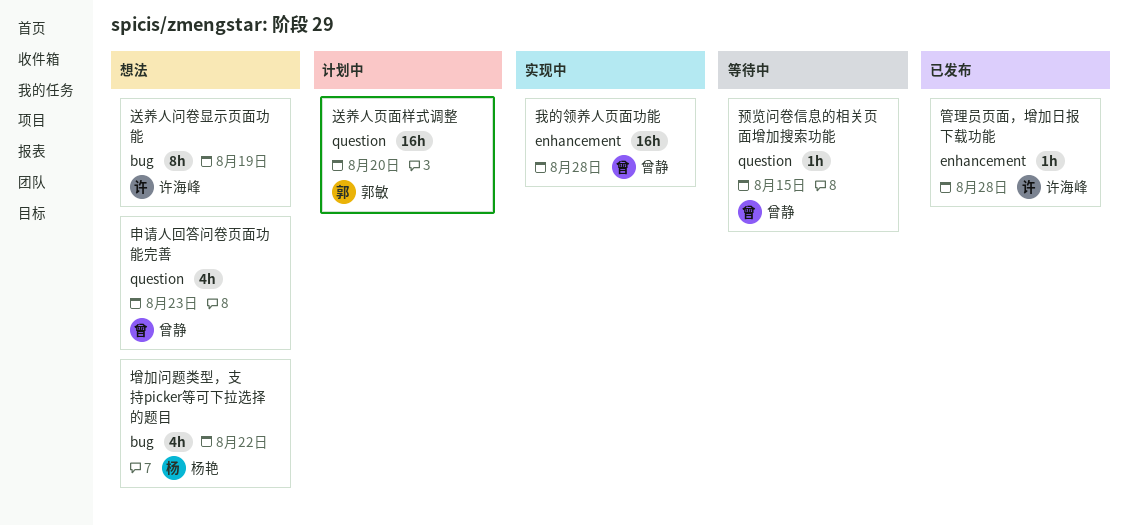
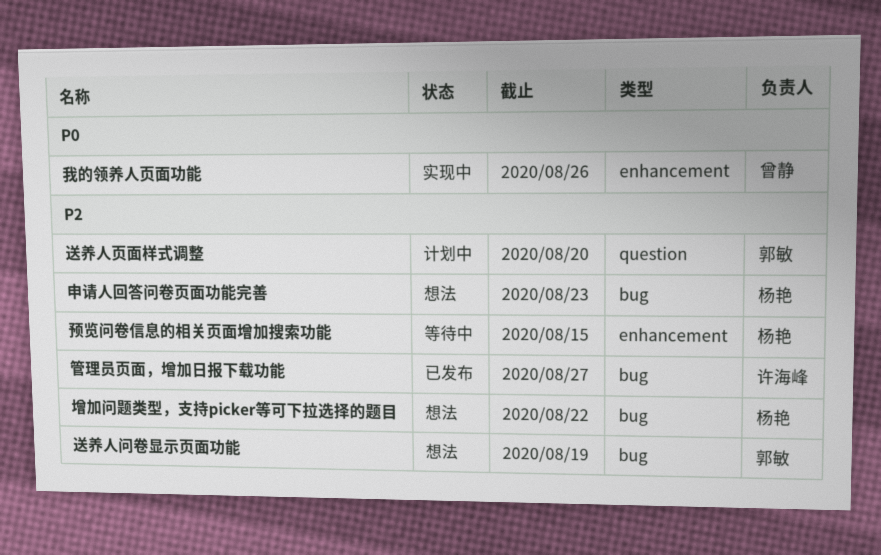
我的领养人页面功能, due: Aug 28 -> Aug 26
申请人回答问卷页面功能完善, owner: 曾静 -> 杨艳
申请人回答问卷页面功能完善, label: question -> bug
管理员页面，增加日报下载功能, label: enhancement -> bug
管理员页面，增加日报下载功能, due: Aug 28 -> Aug 27
送养人问卷显示页面功能, owner: 许海峰 -> 郭敏
预览问卷信息的相关页面增加搜索功能, owner: 曾静 -> 杨艳
预览问卷信息的相关页面增加搜索功能, label: question -> enhancement

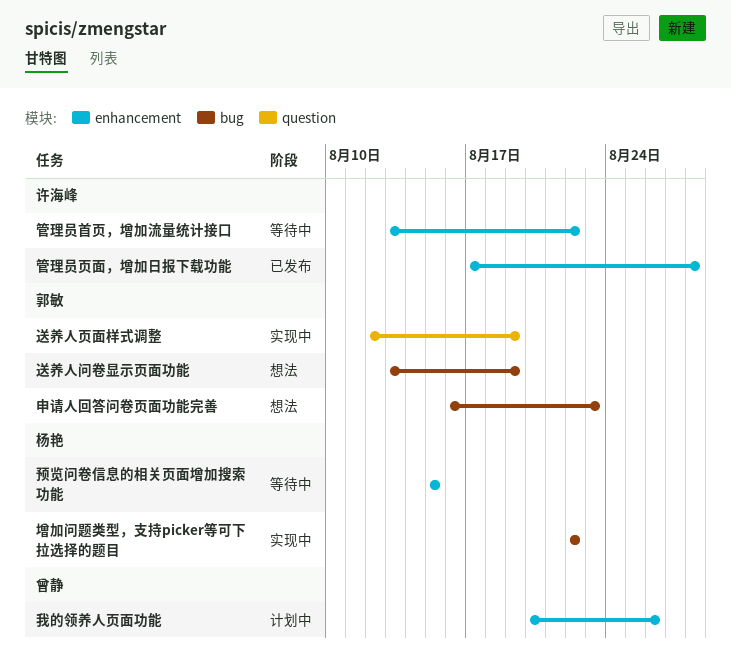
增加问题类型，支持picker等可下拉选择的题目, status: 想法 -> 实现中
我的领养人页面功能, status: 实现中 -> 计划中
申请人回答问卷页面功能完善, owner: 杨艳 -> 郭敏
管理员页面，增加日报下载功能, label: bug -> enhancement
管理员页面，增加日报下载功能, due: Aug 27 -> Aug 28
管理员首页，增加流量统计接口: none -> present
送养人页面样式调整, status: 计划中 -> 实现中
送养人页面样式调整, due: Aug 20 -> Aug 19

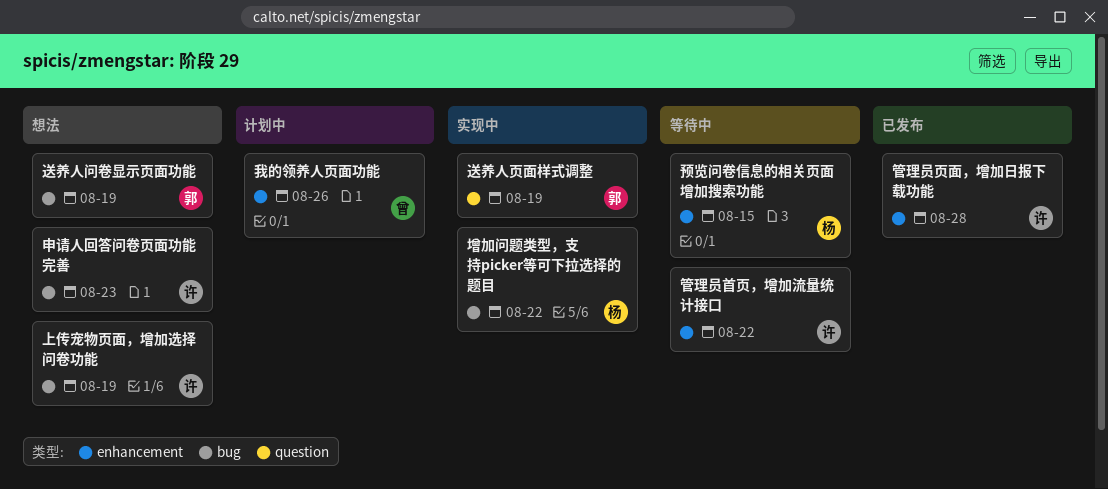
上传宠物页面，增加选择问卷功能: none -> present
申请人回答问卷页面功能完善, owner: 郭敏 -> 许海峰

